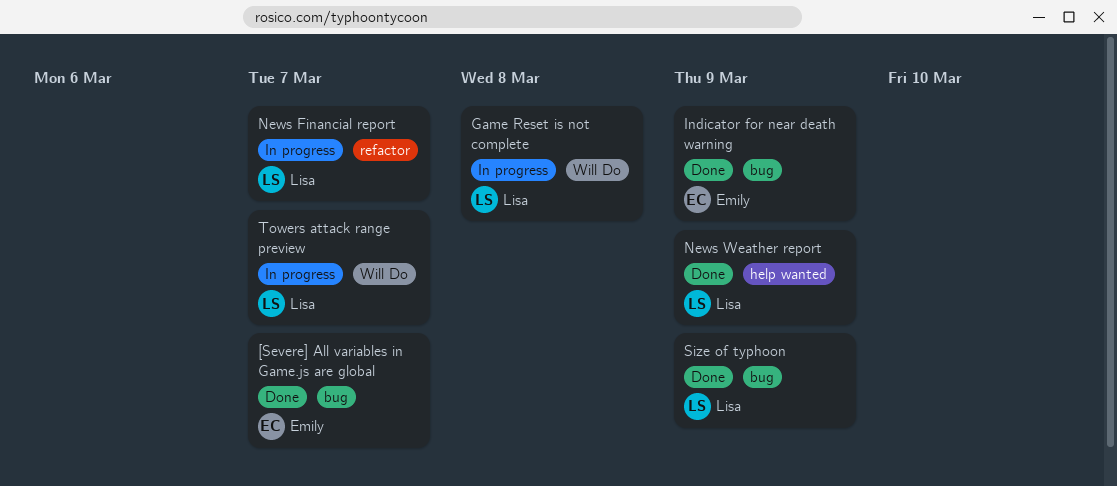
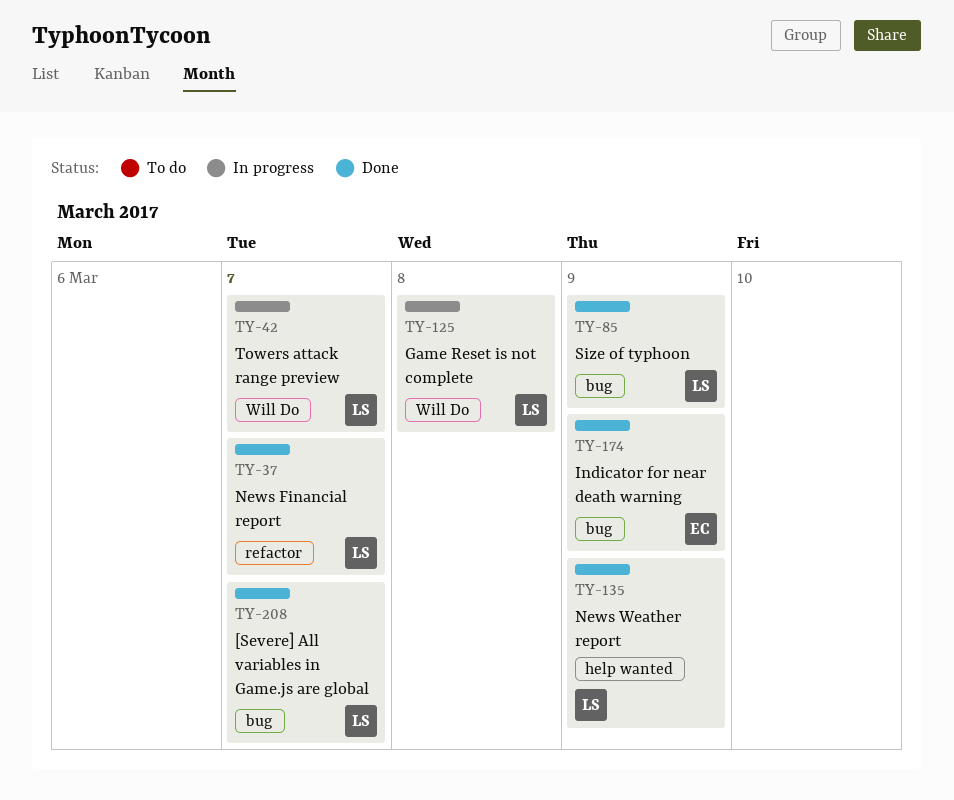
[Severe] All variables in Game.js are global, owner: Emily -> Lisa
News Financial report, status: In progress -> Done

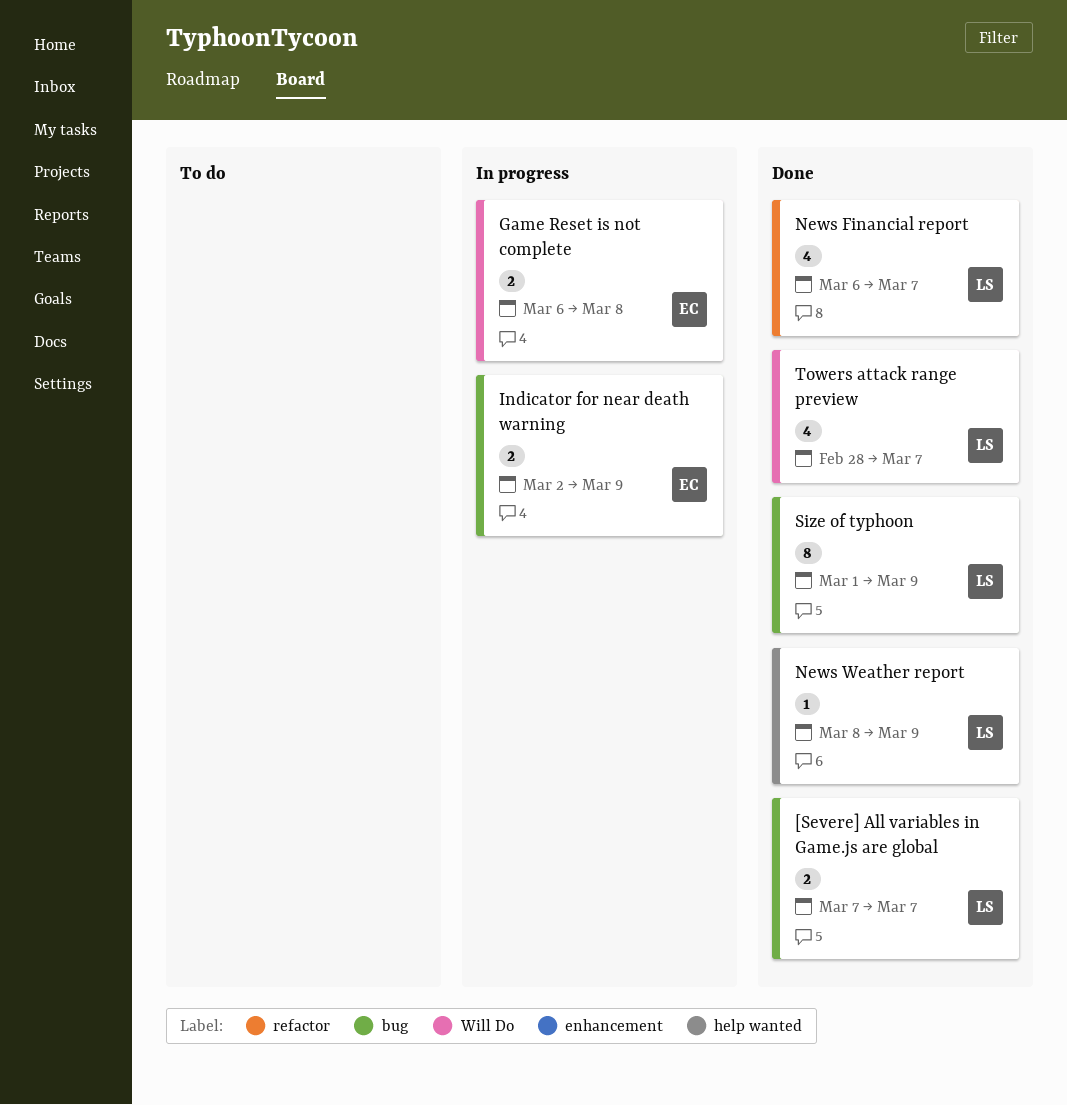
Game Reset is not complete, owner: LS -> EC
Indicator for near death warning, status: Done -> In progress
Towers attack range preview, status: In progress -> Done

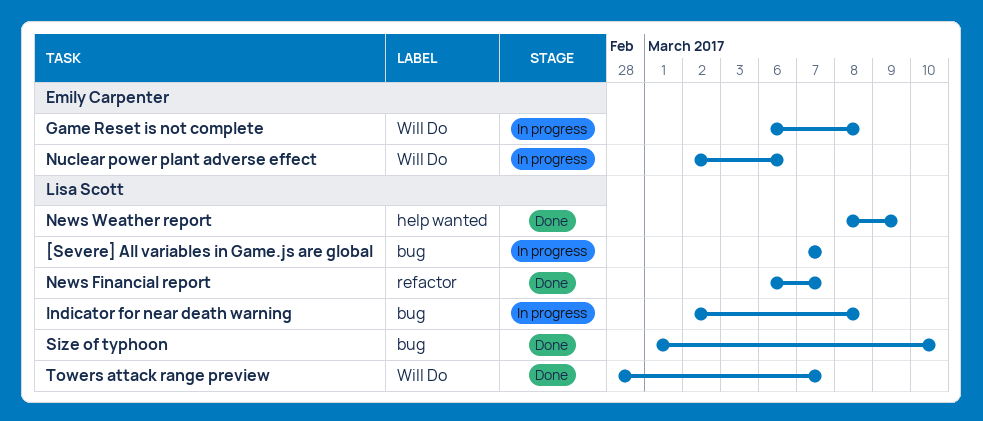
[Severe] All variables in Game.js are global, status: Done -> In progress
Indicator for near death warning, owner: Emily Carpenter -> Lisa Scott
Indicator for near death warning, due: Mar 9 -> Mar 8
Nuclear power plant adverse effect: none -> present
Size of typhoon, due: Mar 9 -> Mar 10

